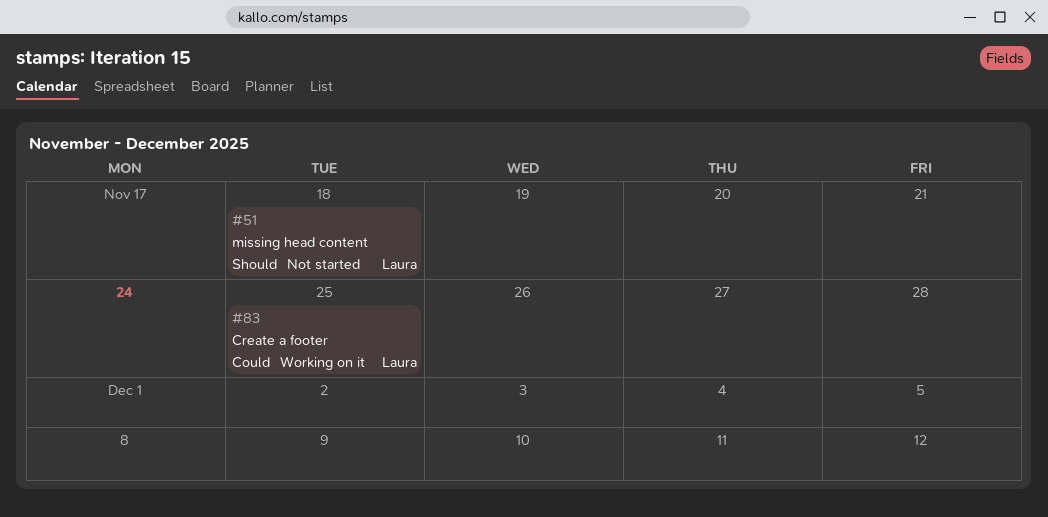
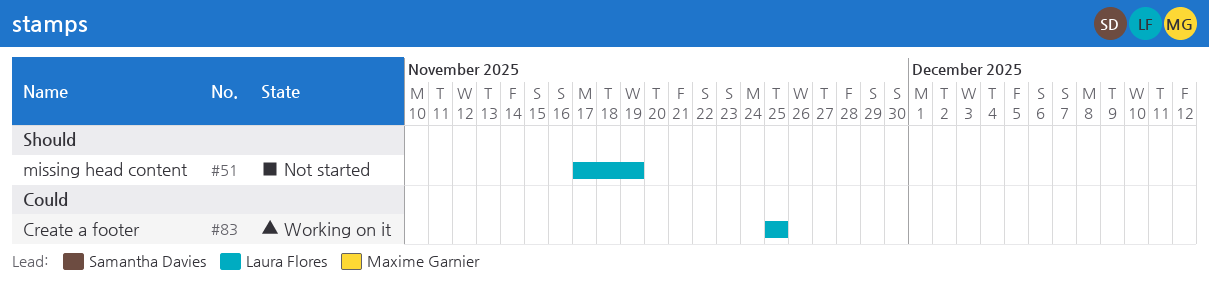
#51, due: Nov 18 -> Nov 19

